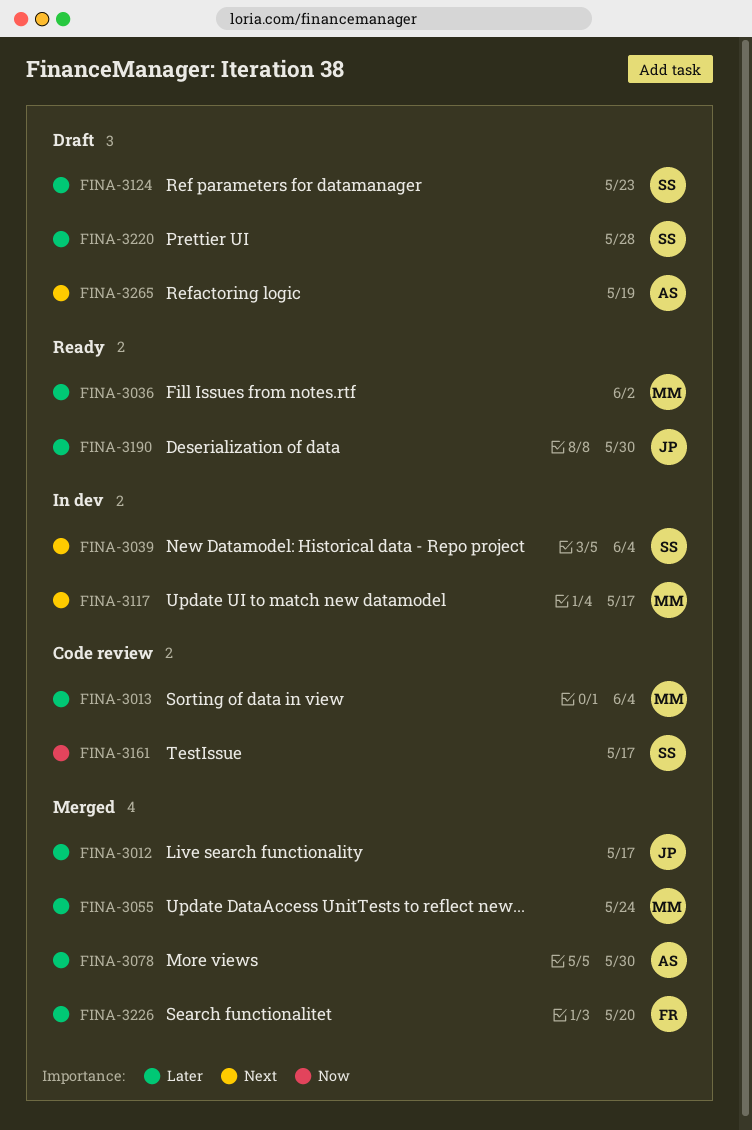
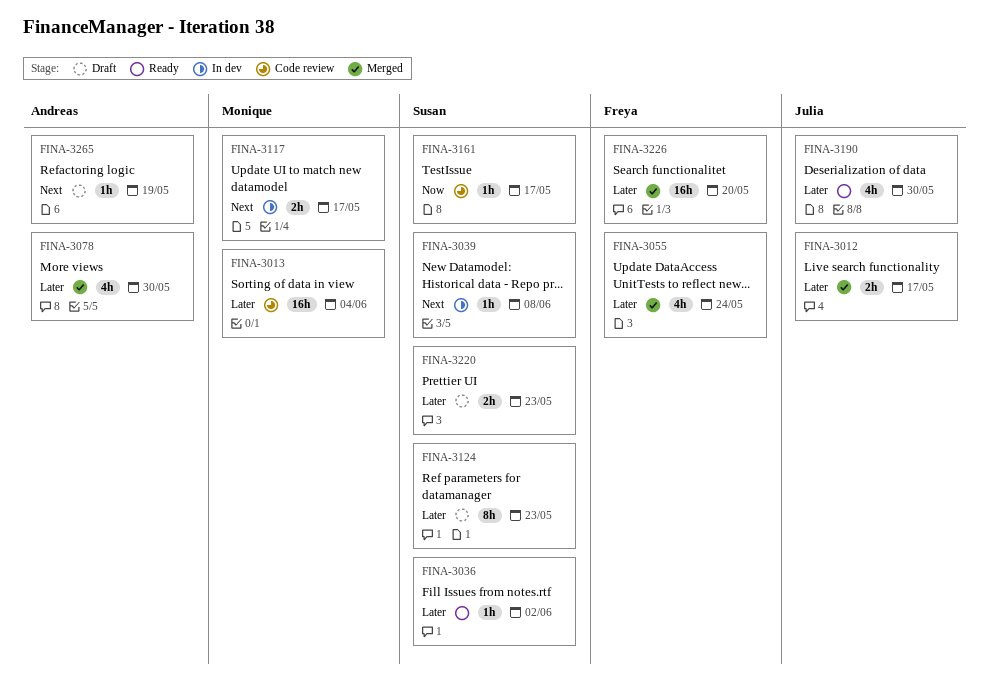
FINA-3036, owner: Monique -> Susan
FINA-3039, due: Jun 4 -> Jun 8
FINA-3055, owner: Monique -> Freya
FINA-3220, due: May 28 -> May 23

